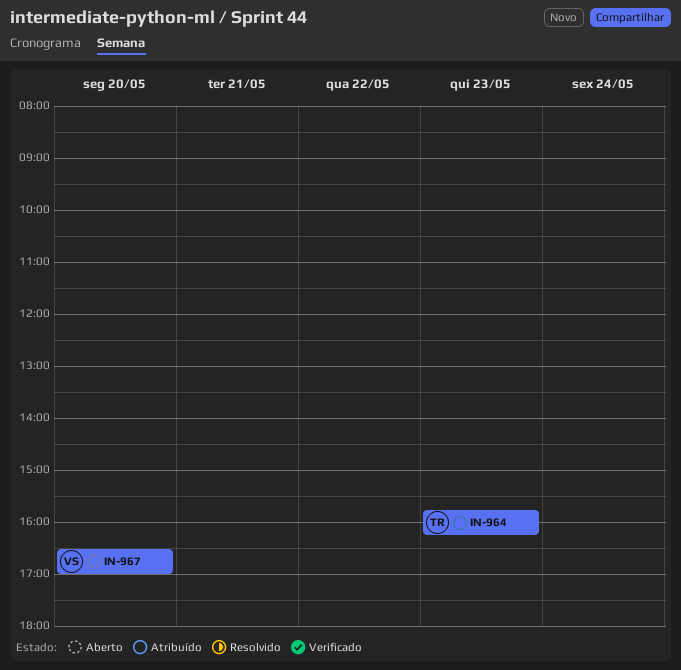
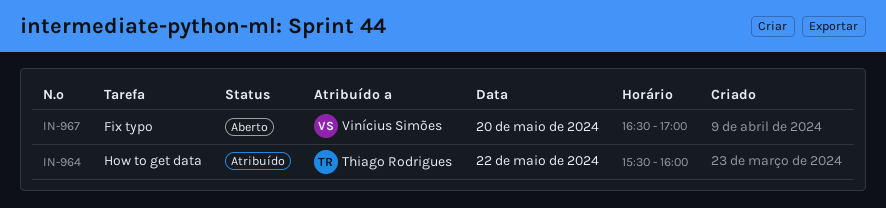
IN-964, day: May 23 -> May 22
IN-964, begins: 15:45 -> 15:30
IN-964, ends: 16:15 -> 16:00

